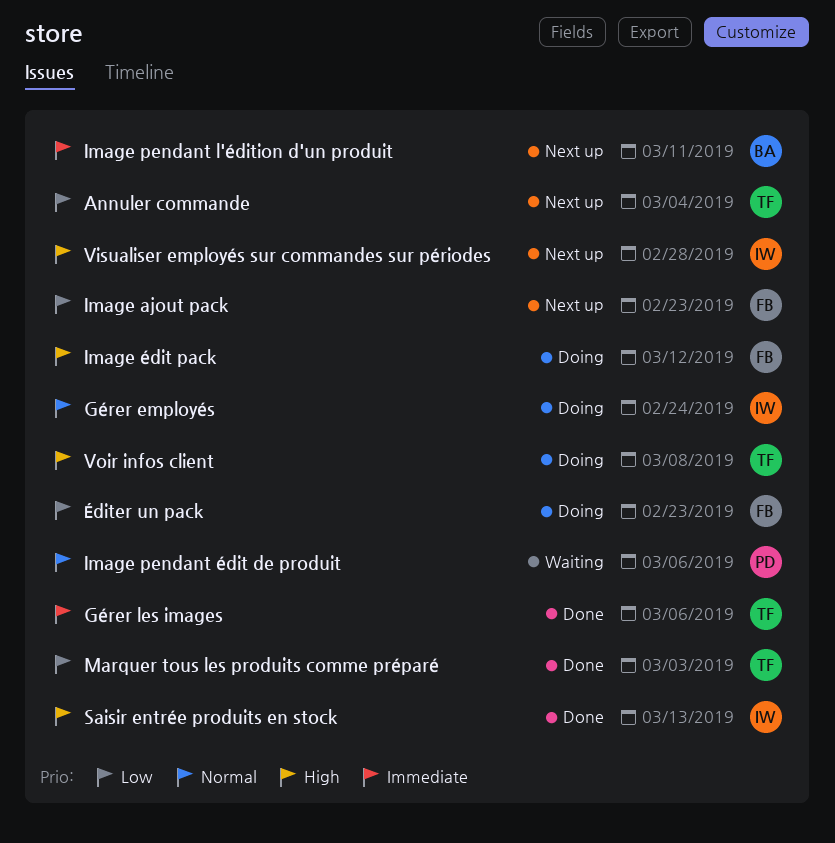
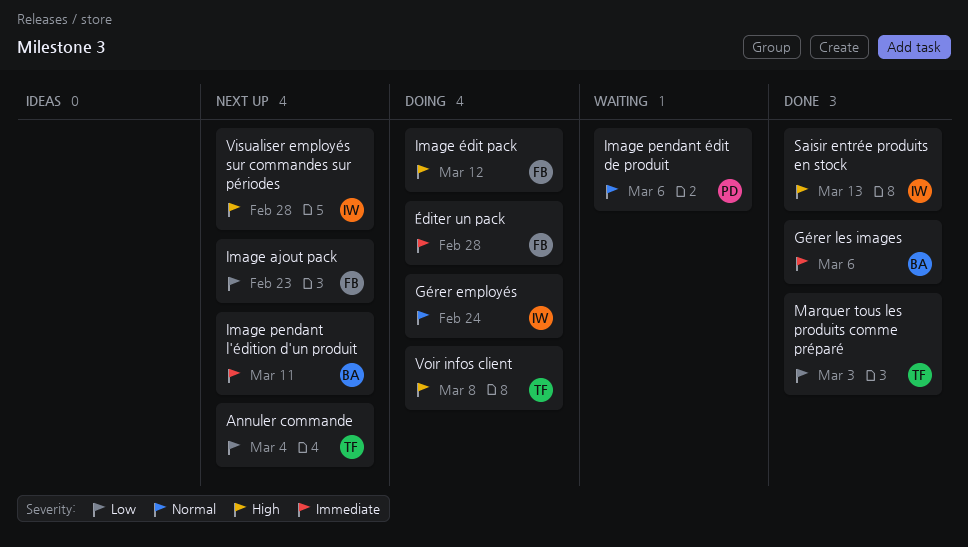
Gérer les images, owner: TF -> BA
Éditer un pack, priority: Low -> Immediate
Éditer un pack, due: Feb 23 -> Feb 28

